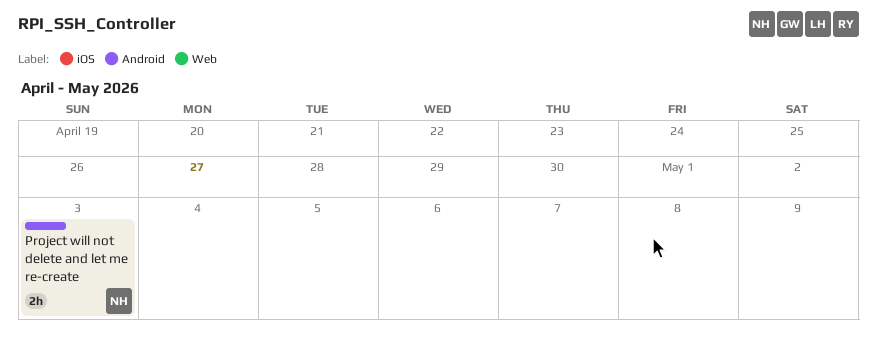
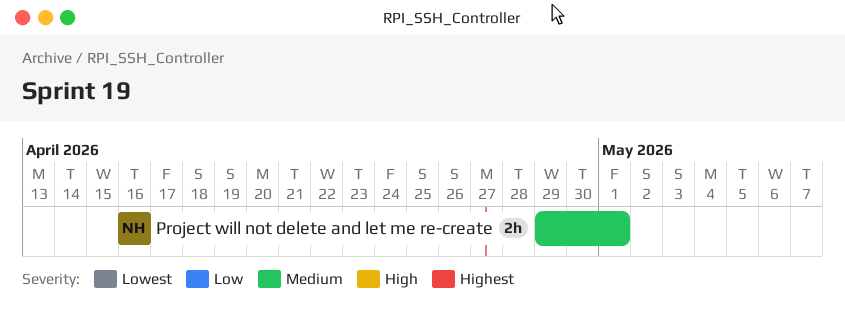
Project will not delete and let me re-create, due: May 3 -> May 1

